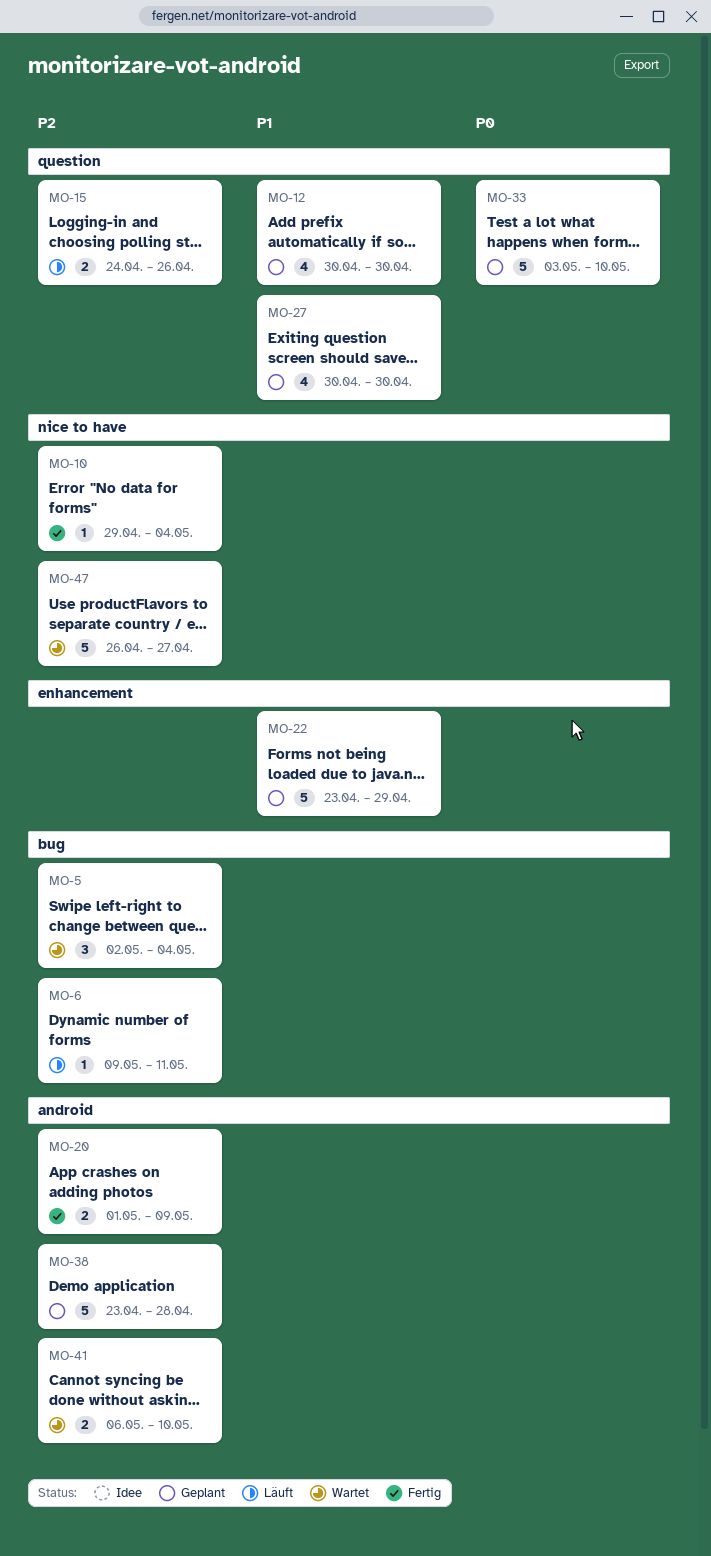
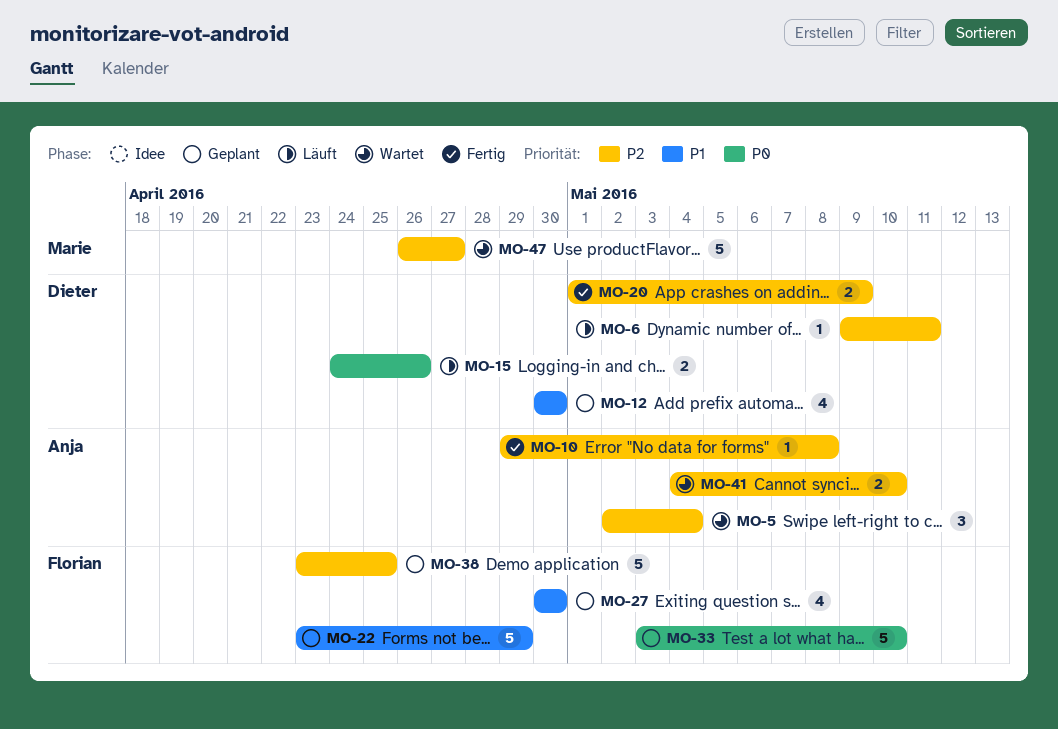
MO-10, due: May 4 -> May 8
MO-15, priority: P2 -> P0
MO-38, due: Apr 28 -> Apr 25
MO-41, start: May 6 -> May 4

